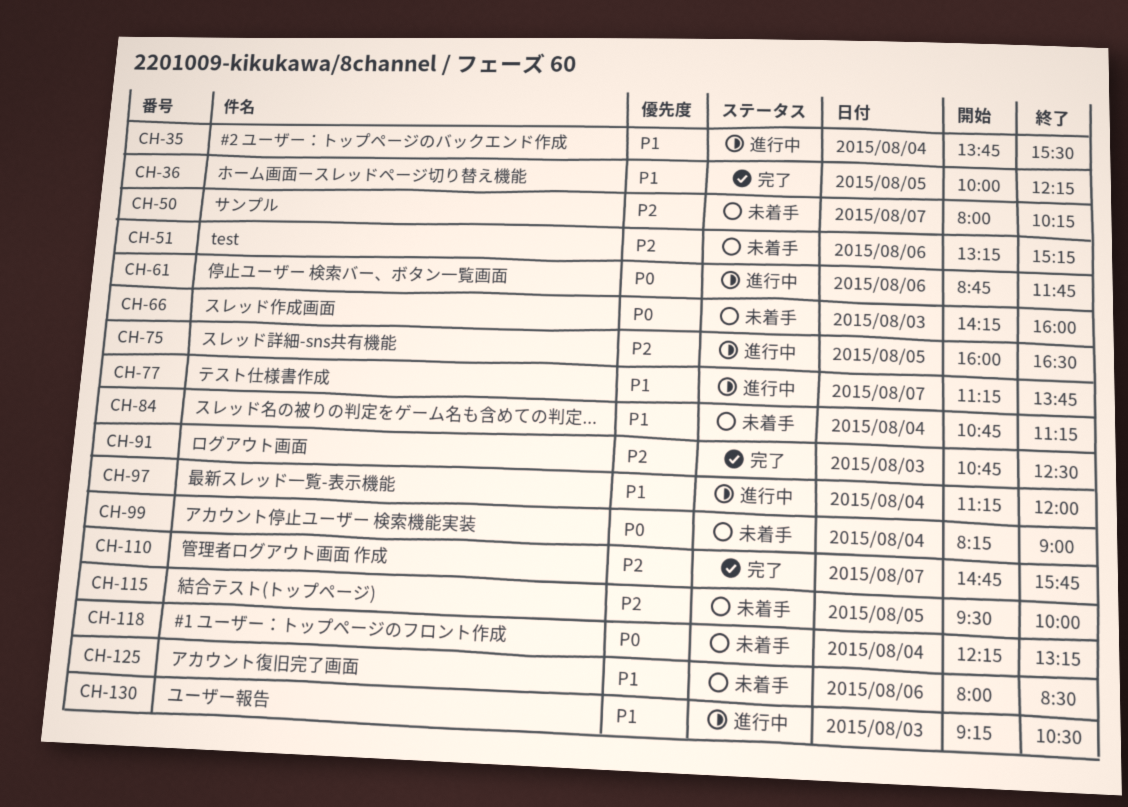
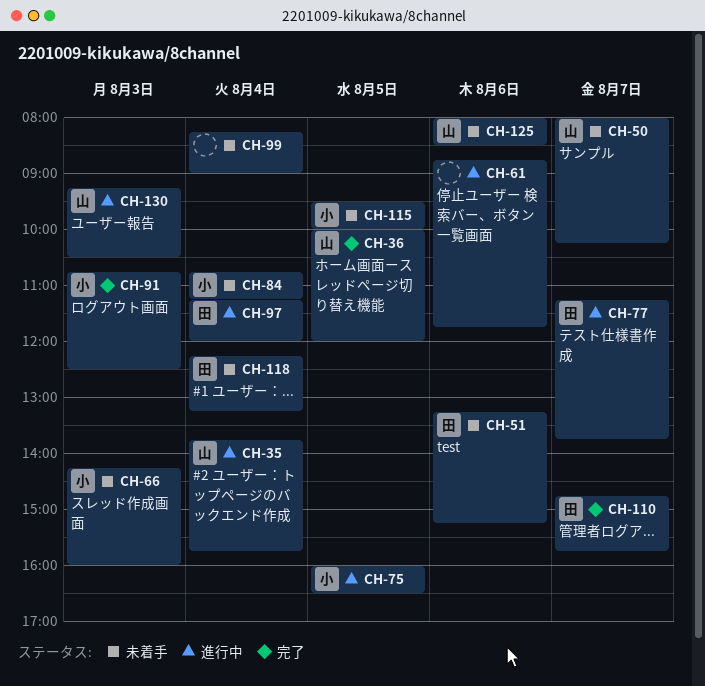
CH-35, ends: 15:30 -> 15:45
CH-36, ends: 12:15 -> 12:00

